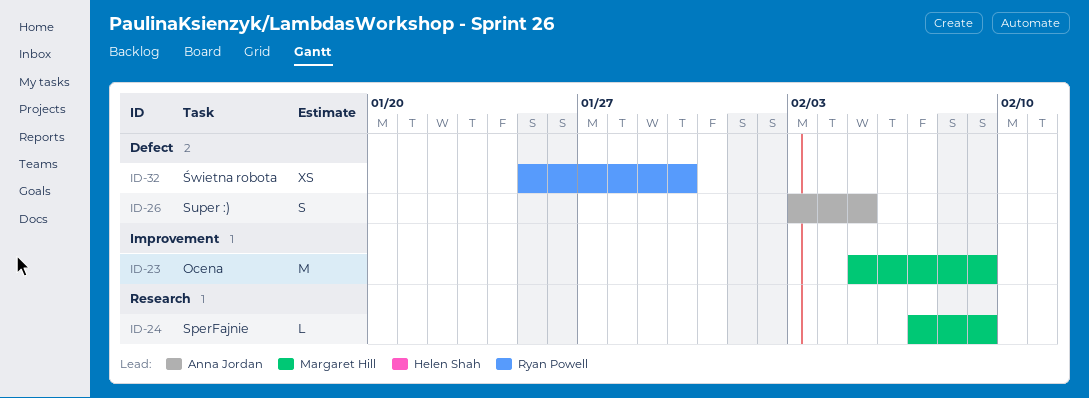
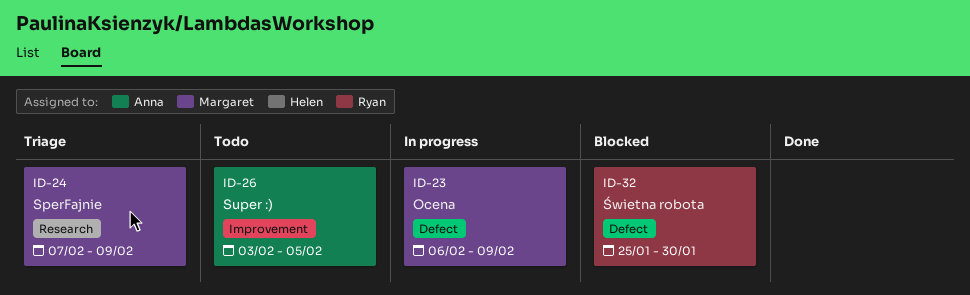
ID-23, label: Improvement -> Defect
ID-23, start: Feb 5 -> Feb 6
ID-26, label: Defect -> Improvement

